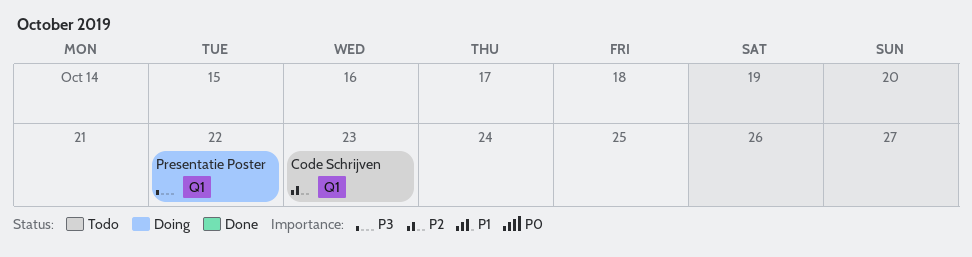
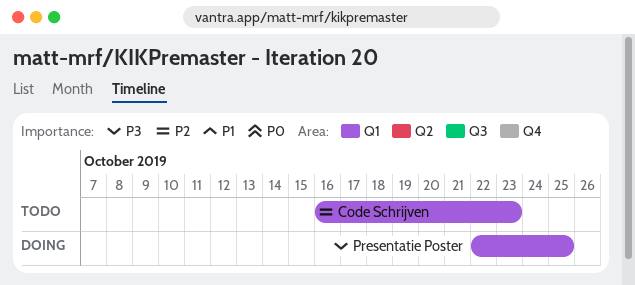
Presentatie Poster, due: Oct 22 -> Oct 25

